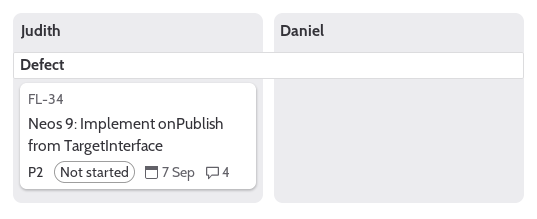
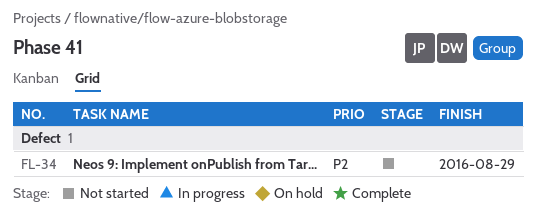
FL-34, due: Sep 7 -> Aug 29

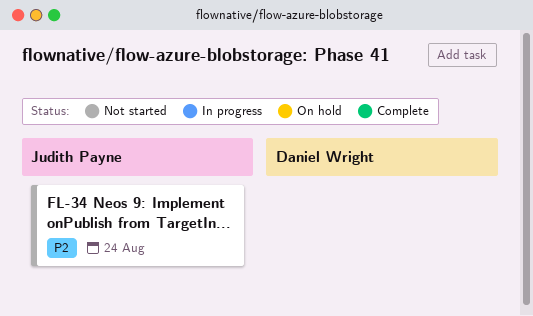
FL-34, due: Aug 29 -> Aug 24

